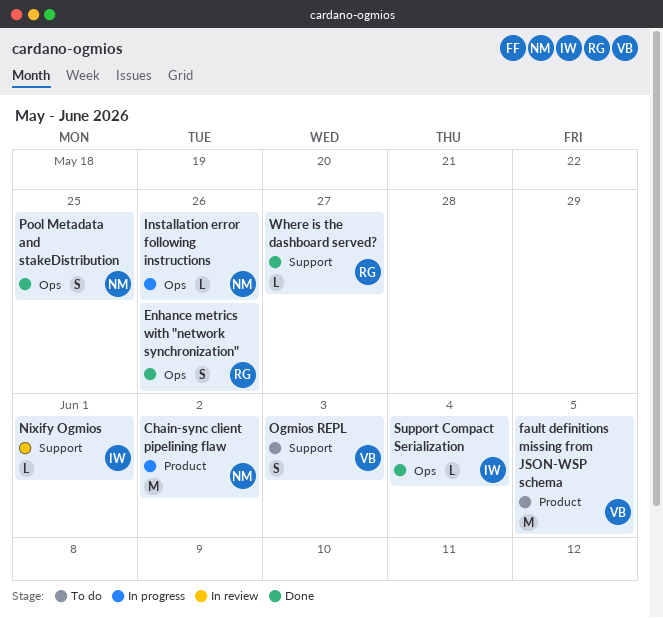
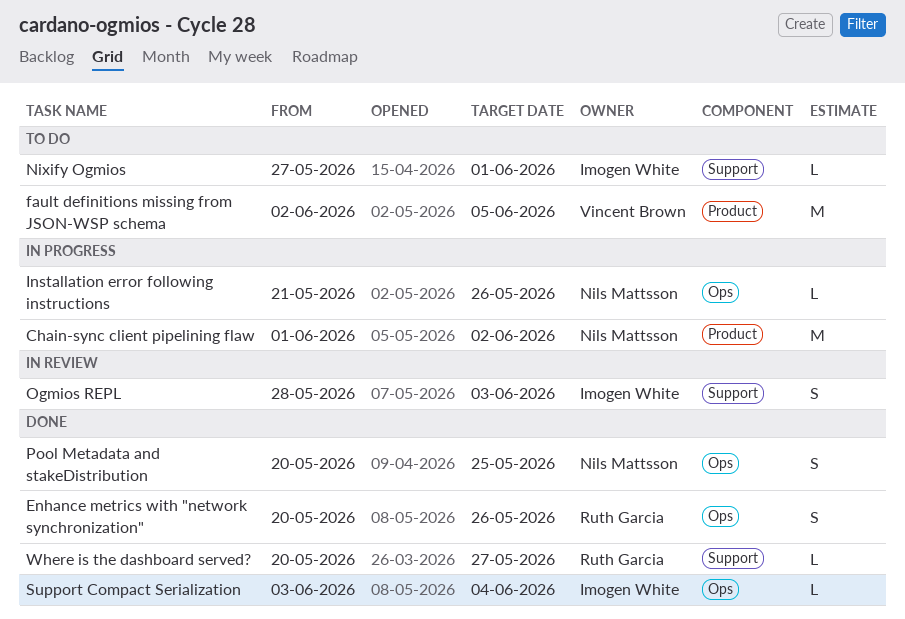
Nixify Ogmios, status: In review -> To do
Ogmios REPL, status: To do -> In review
Ogmios REPL, owner: Vincent Brown -> Imogen White

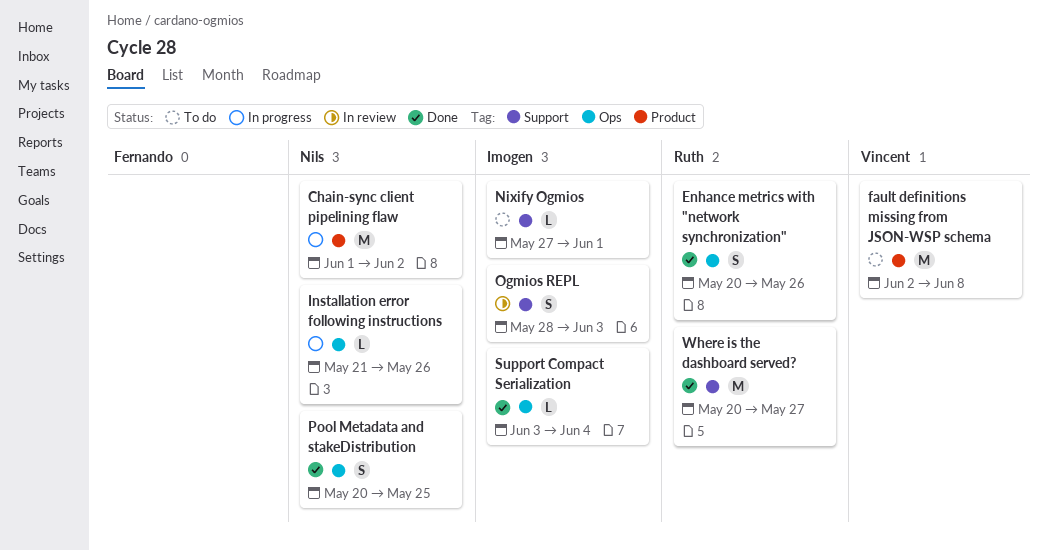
fault definitions missing from JSON-WSP schema, due: Jun 5 -> Jun 8
Where is the dashboard served?, estimate: L -> M

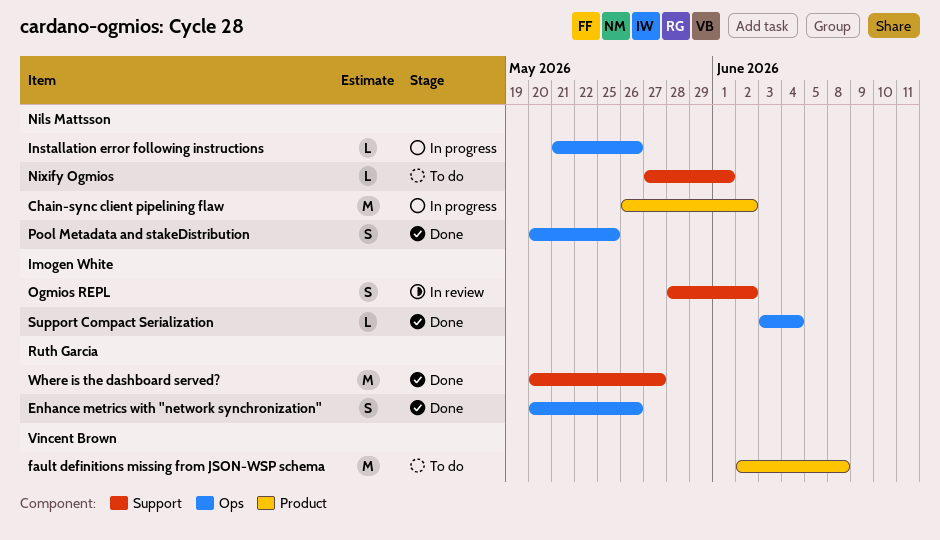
Chain-sync client pipelining flaw, start: Jun 1 -> May 26
Nixify Ogmios, owner: Imogen White -> Nils Mattsson
Ogmios REPL, due: Jun 3 -> Jun 2

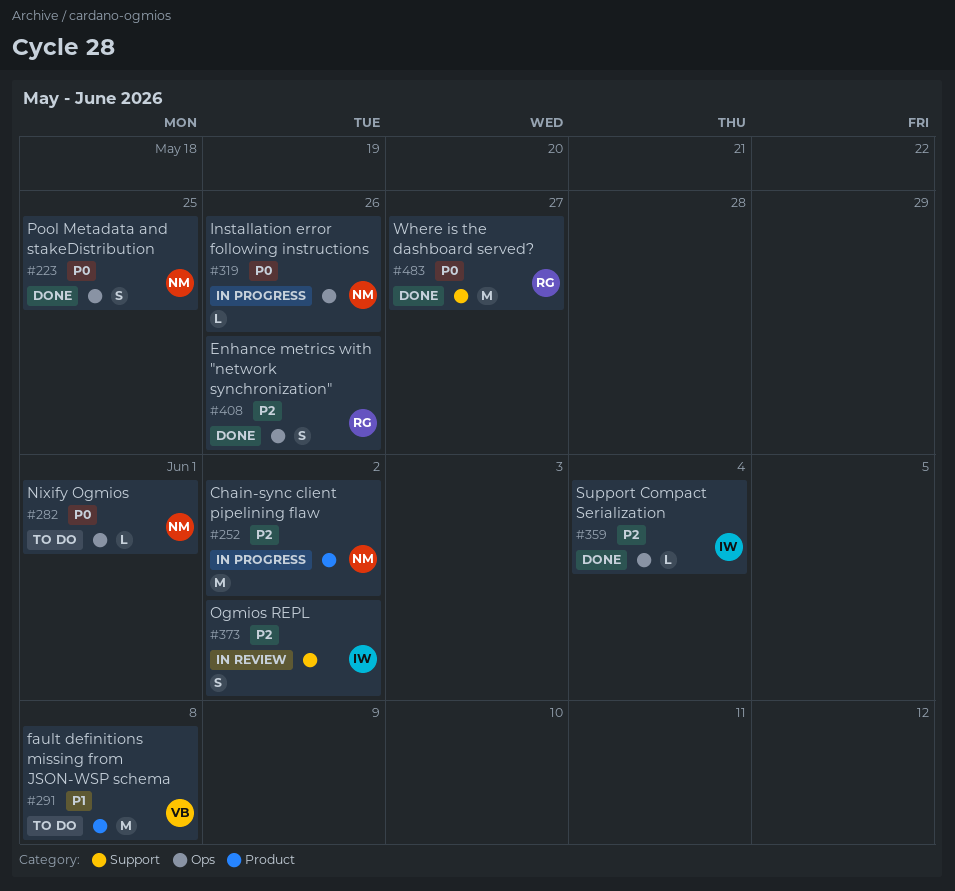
Nixify Ogmios, label: Support -> Ops

